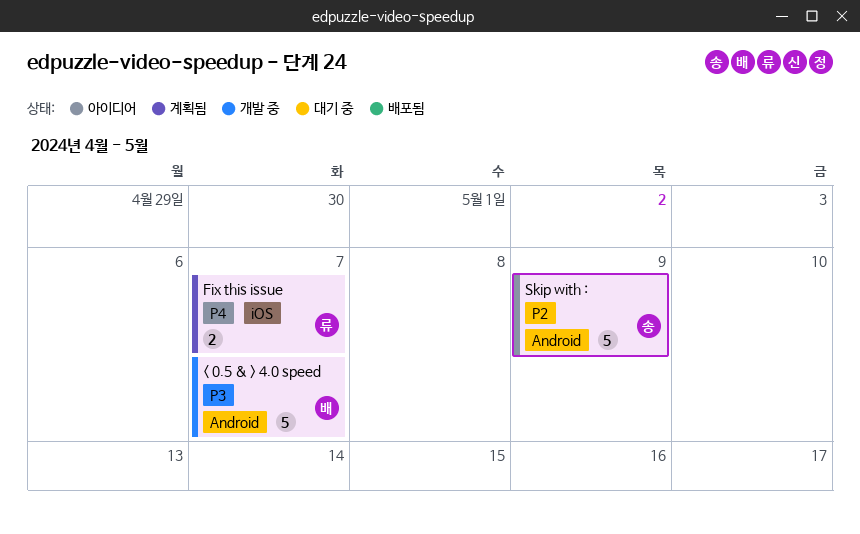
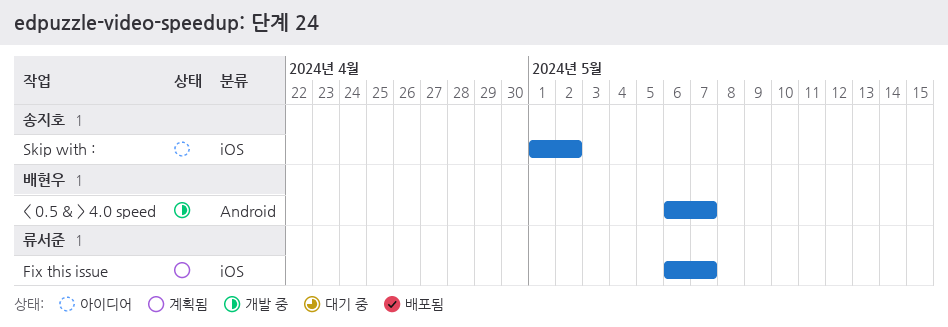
Skip with :, label: Android -> iOS
Skip with :, due: May 9 -> May 2

